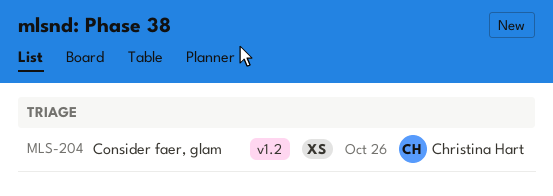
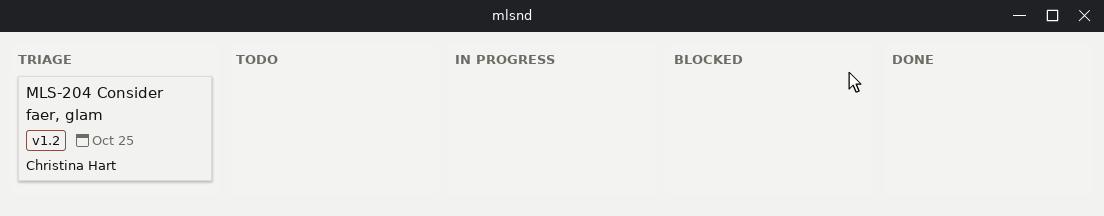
MLS-204, due: Oct 26 -> Oct 25

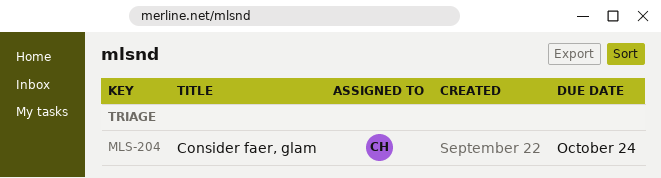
MLS-204, due: Oct 25 -> Oct 24

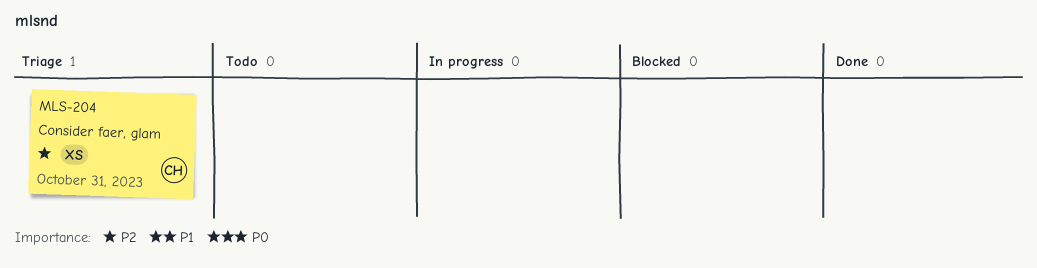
MLS-204, due: Oct 24 -> Oct 31

